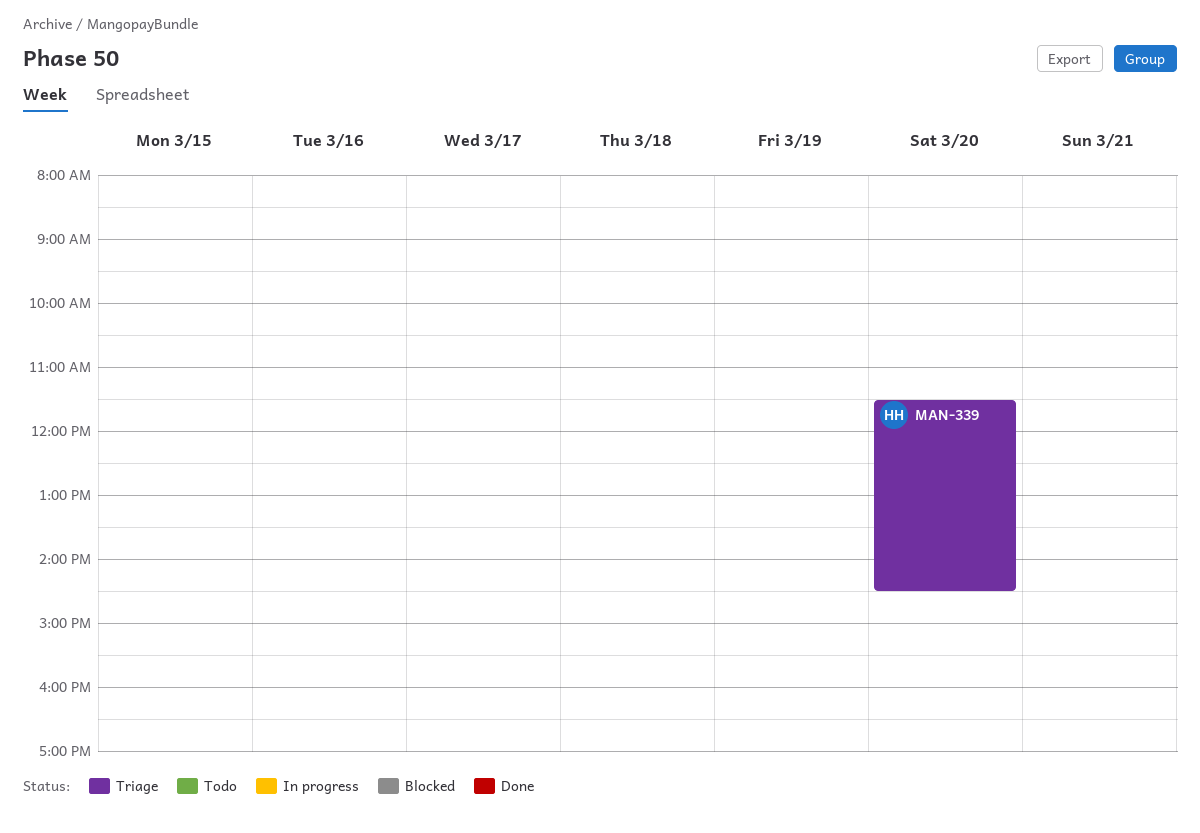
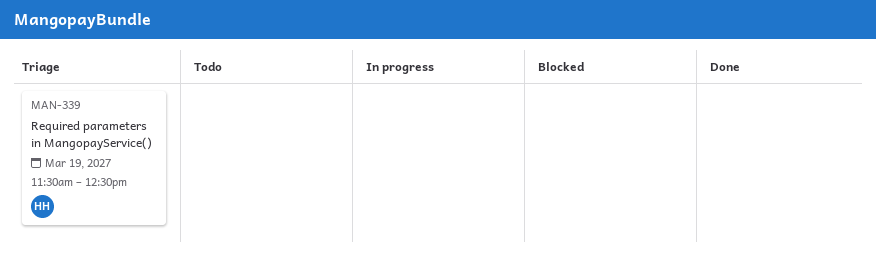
MAN-339, day: Mar 20 -> Mar 19
MAN-339, ends: 14:30 -> 12:30

